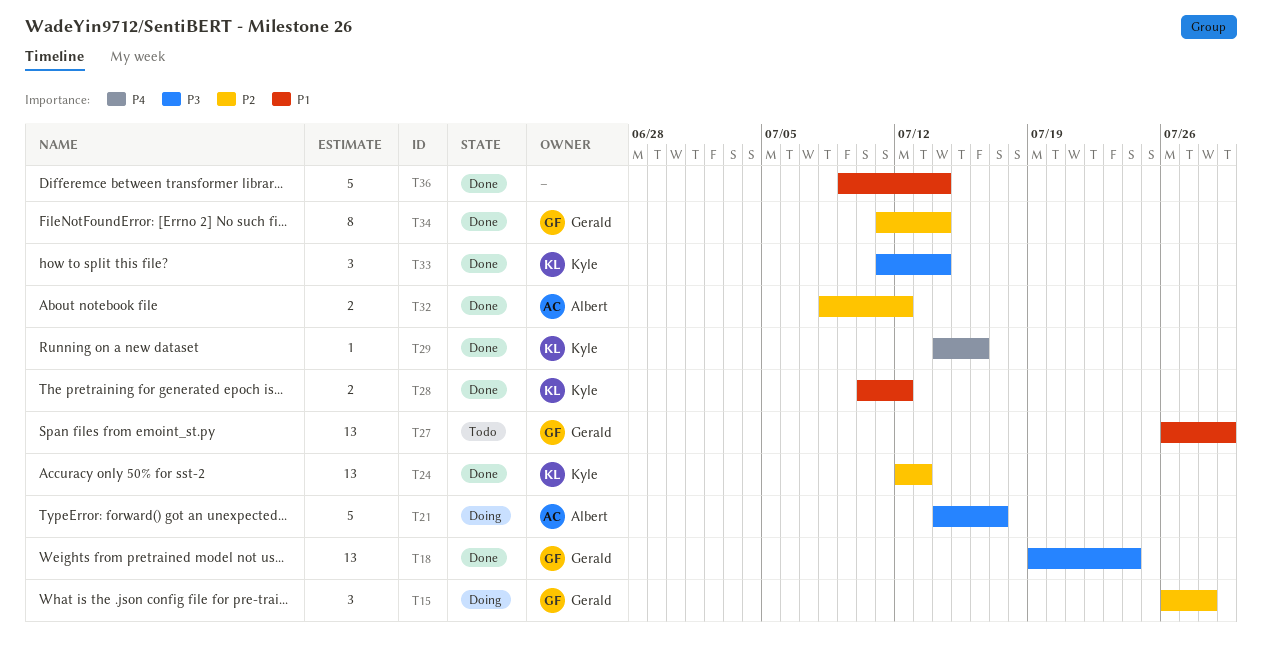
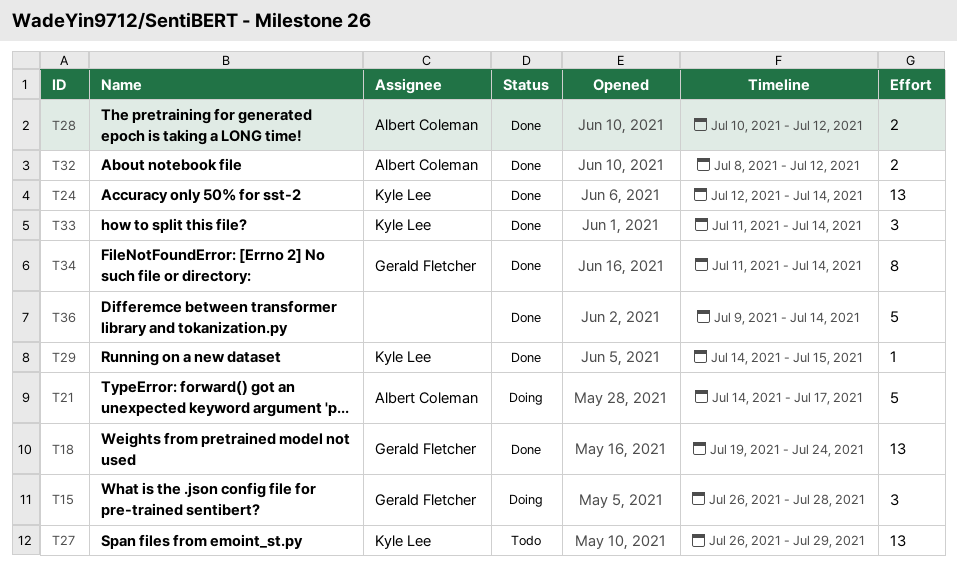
T24, due: Jul 13 -> Jul 14
T27, owner: Gerald Fletcher -> Kyle Lee
T28, owner: Kyle Lee -> Albert Coleman
T29, due: Jul 16 -> Jul 15

